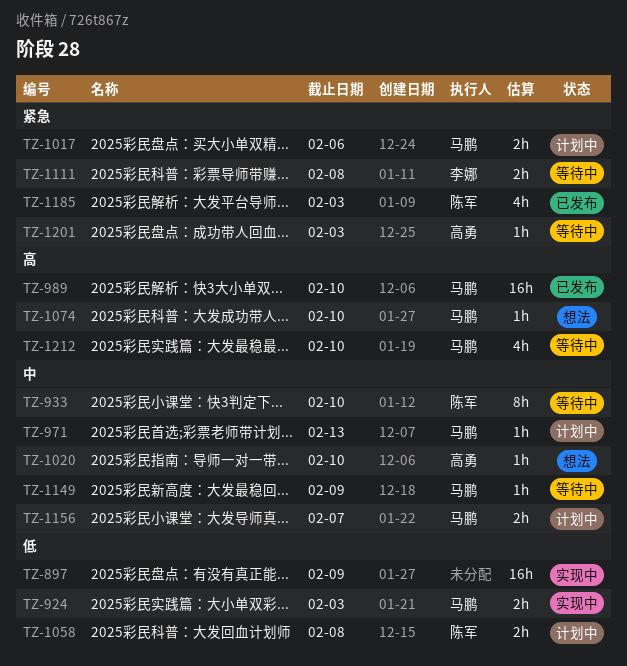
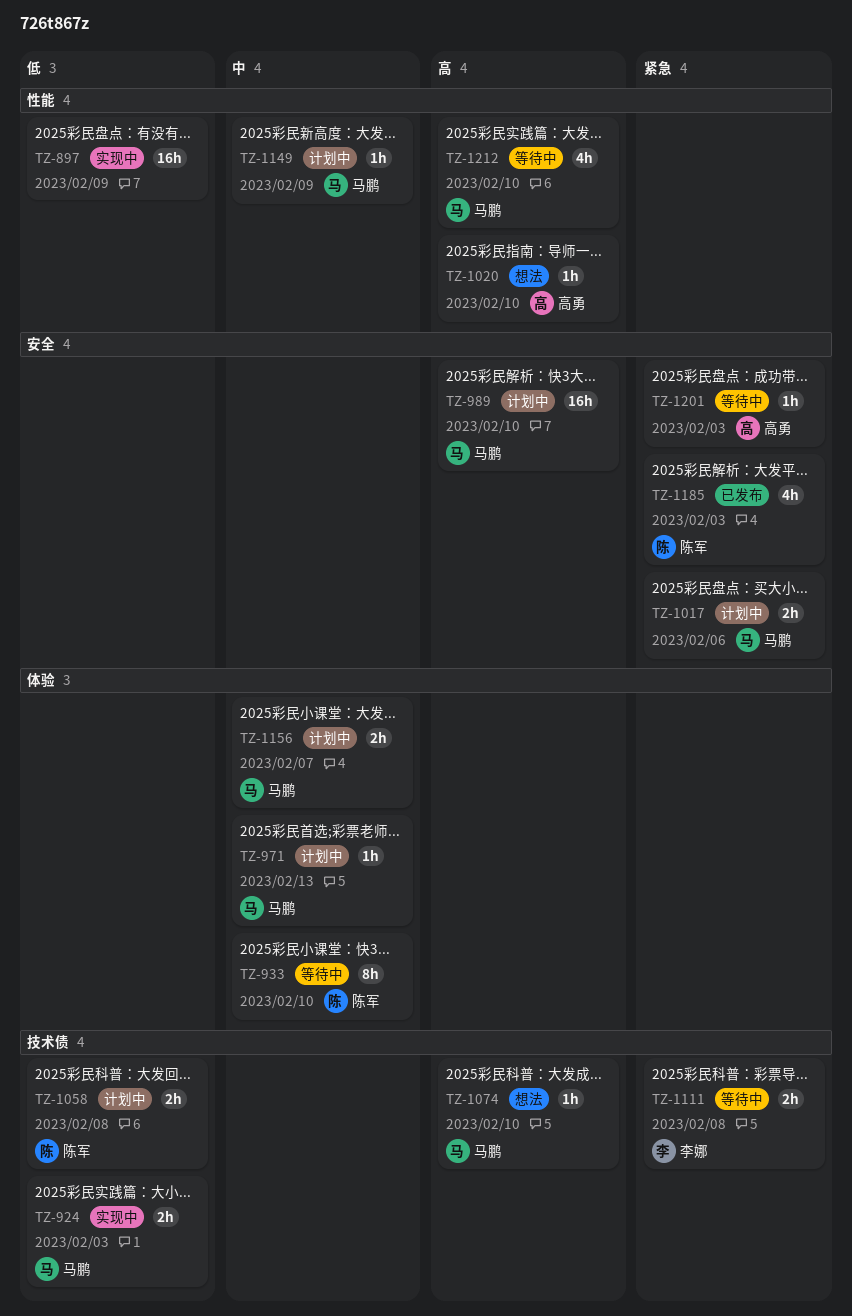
TZ-989, status: 已发布 -> 计划中
TZ-1020, priority: 中 -> 高
TZ-1149, status: 等待中 -> 计划中

